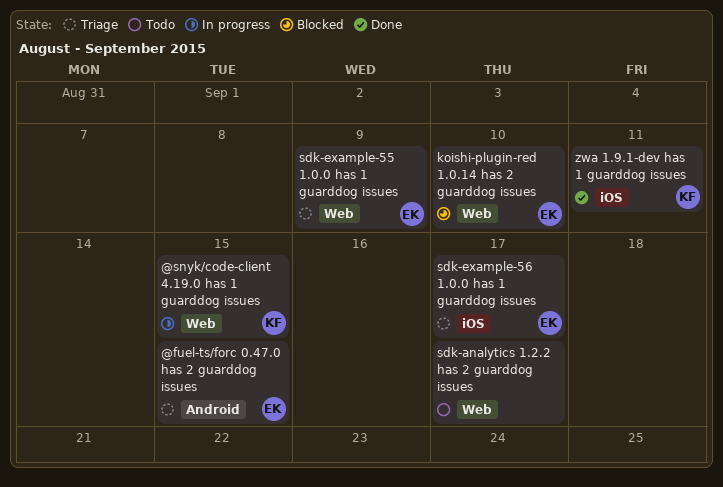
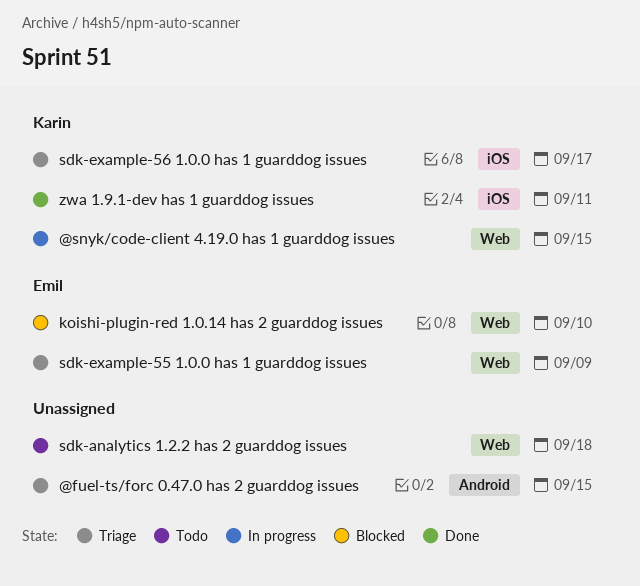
@fuel-ts/forc 0.47.0 has 2 guarddog issues, owner: Emil -> none
sdk-analytics 1.2.2 has 2 guarddog issues, due: Sep 17 -> Sep 18
sdk-example-56 1.0.0 has 1 guarddog issues, owner: Emil -> Karin

